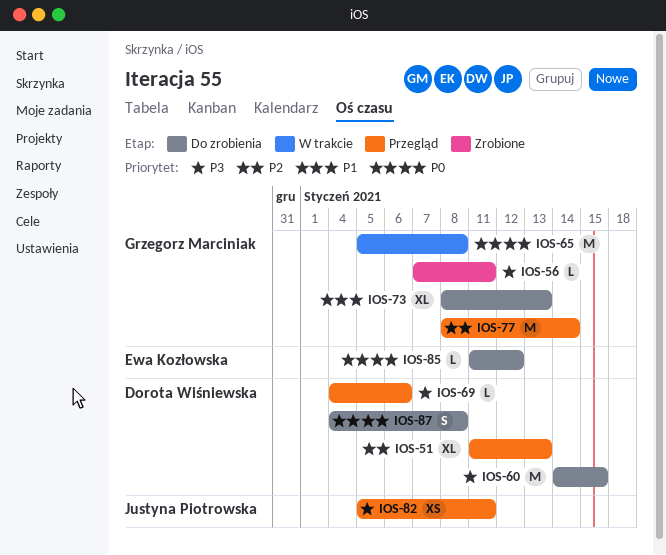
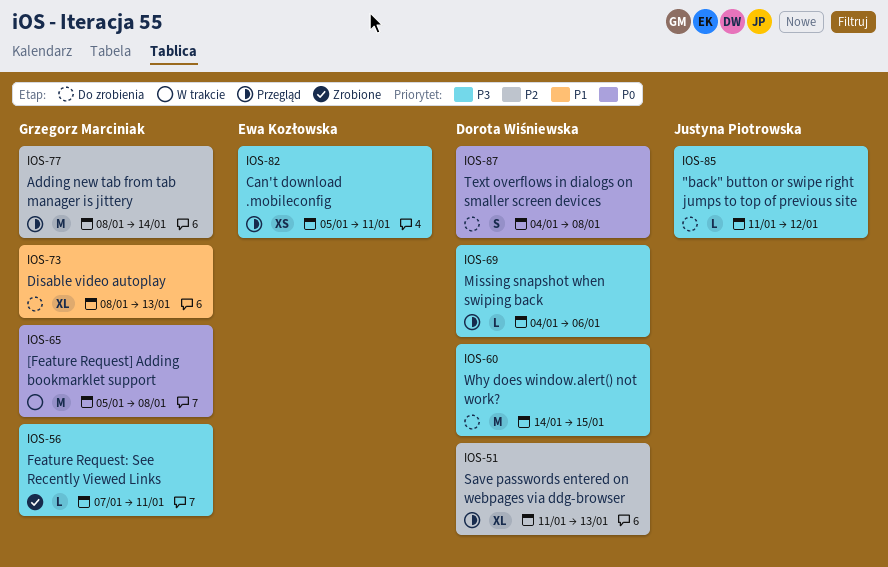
IOS-82, owner: Justyna Piotrowska -> Ewa Kozłowska
IOS-85, owner: Ewa Kozłowska -> Justyna Piotrowska
IOS-85, priority: P0 -> P3

